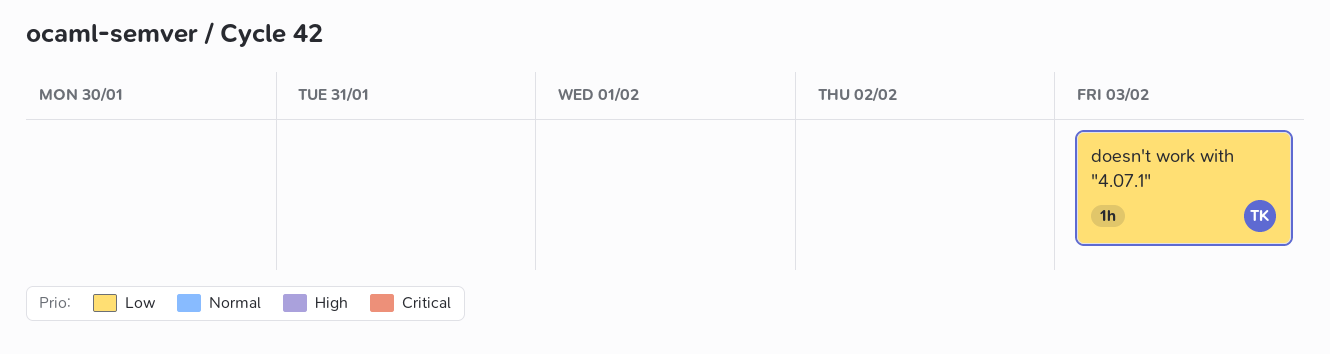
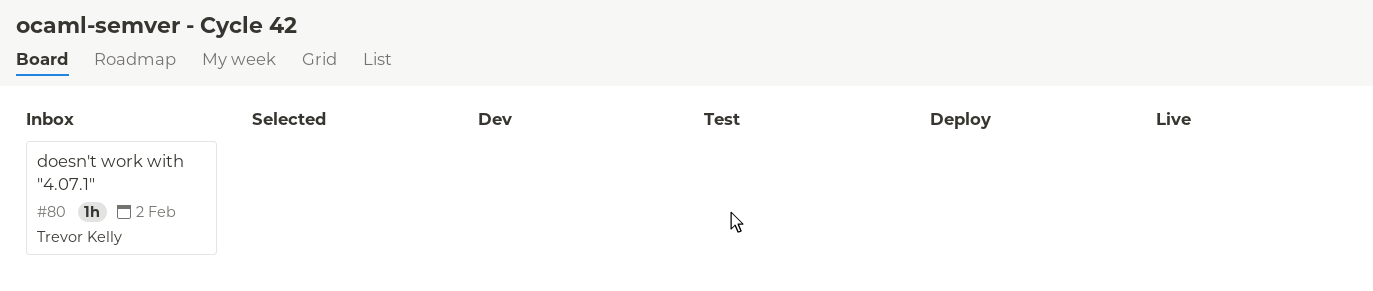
doesn't work with "4.07.1", due: Feb 3 -> Feb 2

